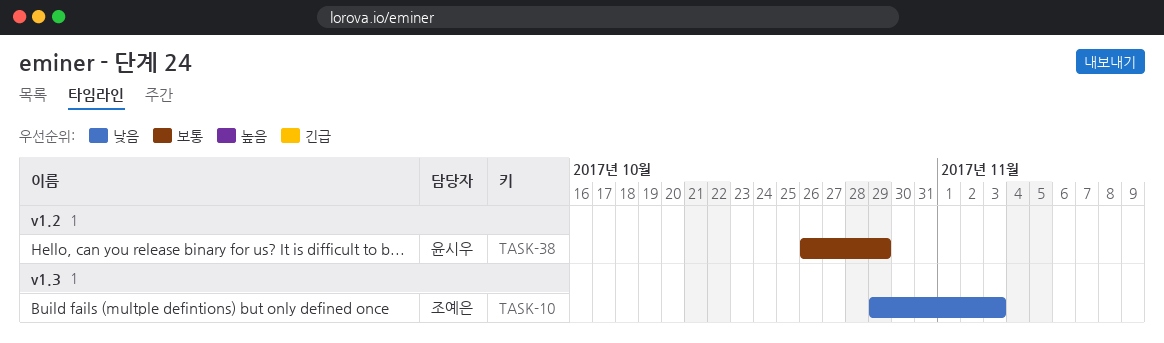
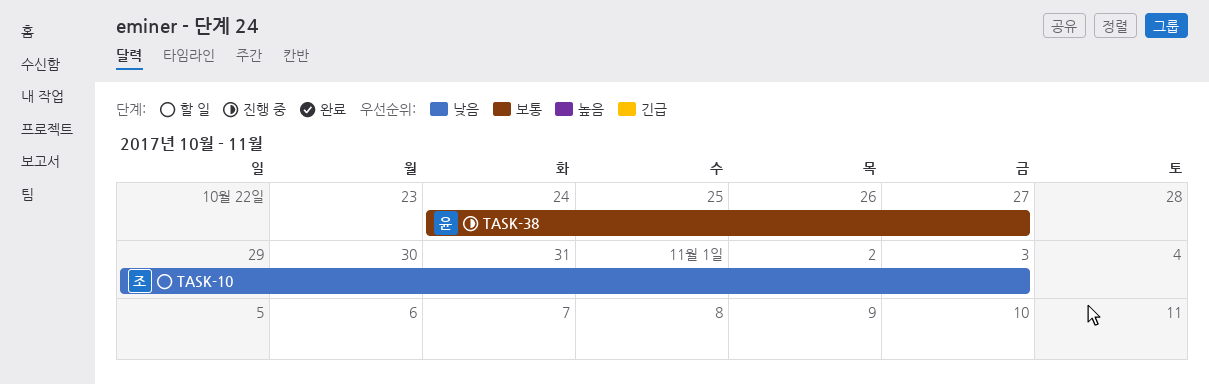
TASK-38, start: Oct 26 -> Oct 24
TASK-38, due: Oct 29 -> Oct 27

